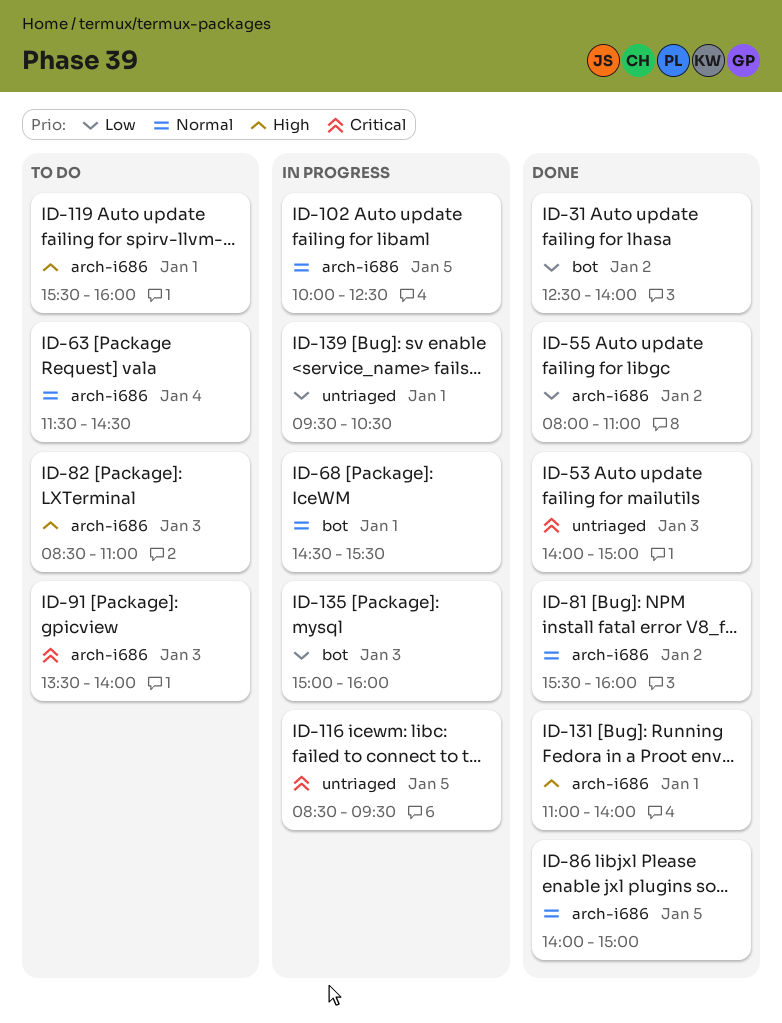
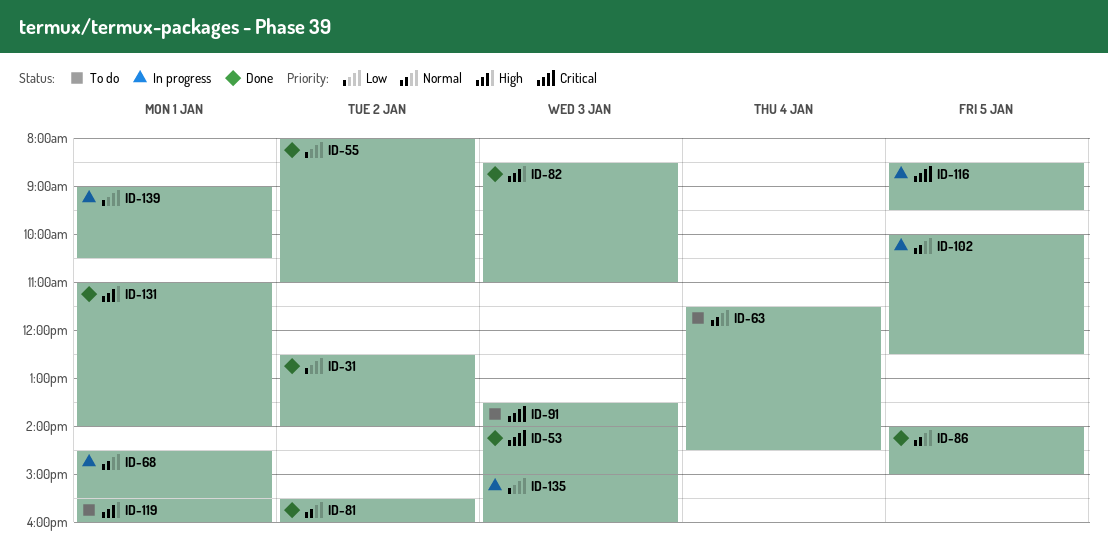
ID-82, status: To do -> Done
ID-139, begins: 09:30 -> 09:00

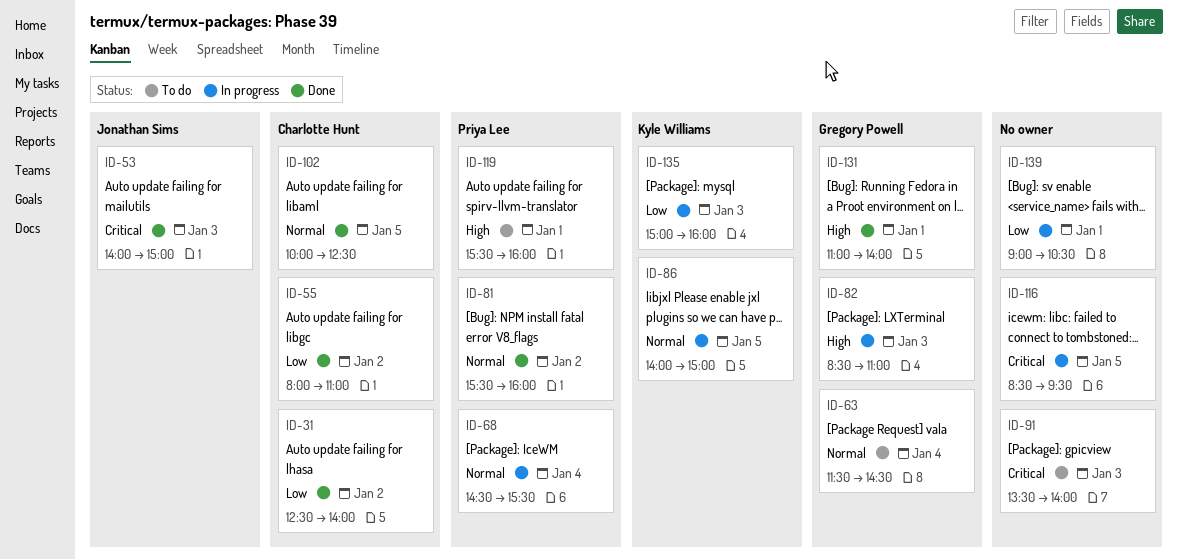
ID-68, day: Jan 1 -> Jan 4
ID-82, status: Done -> In progress
ID-86, status: Done -> In progress
ID-102, status: In progress -> Done

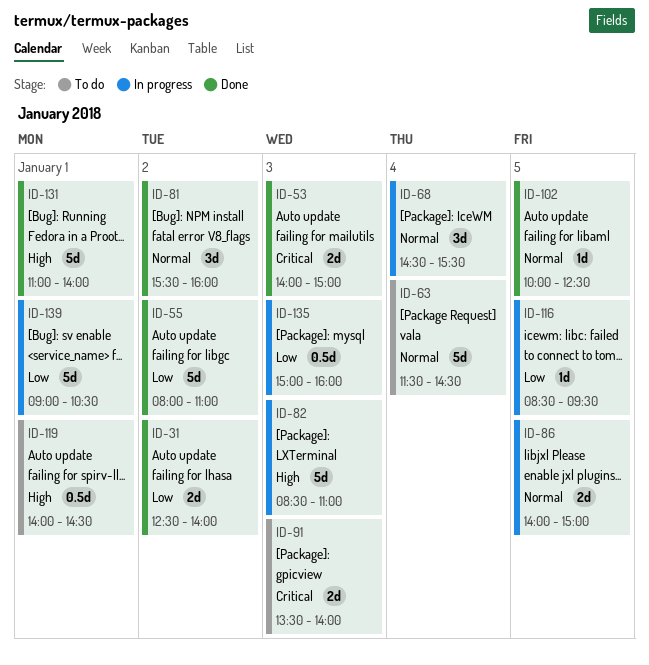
ID-116, priority: Critical -> Low
ID-119, begins: 15:30 -> 14:00
ID-119, ends: 16:00 -> 14:30

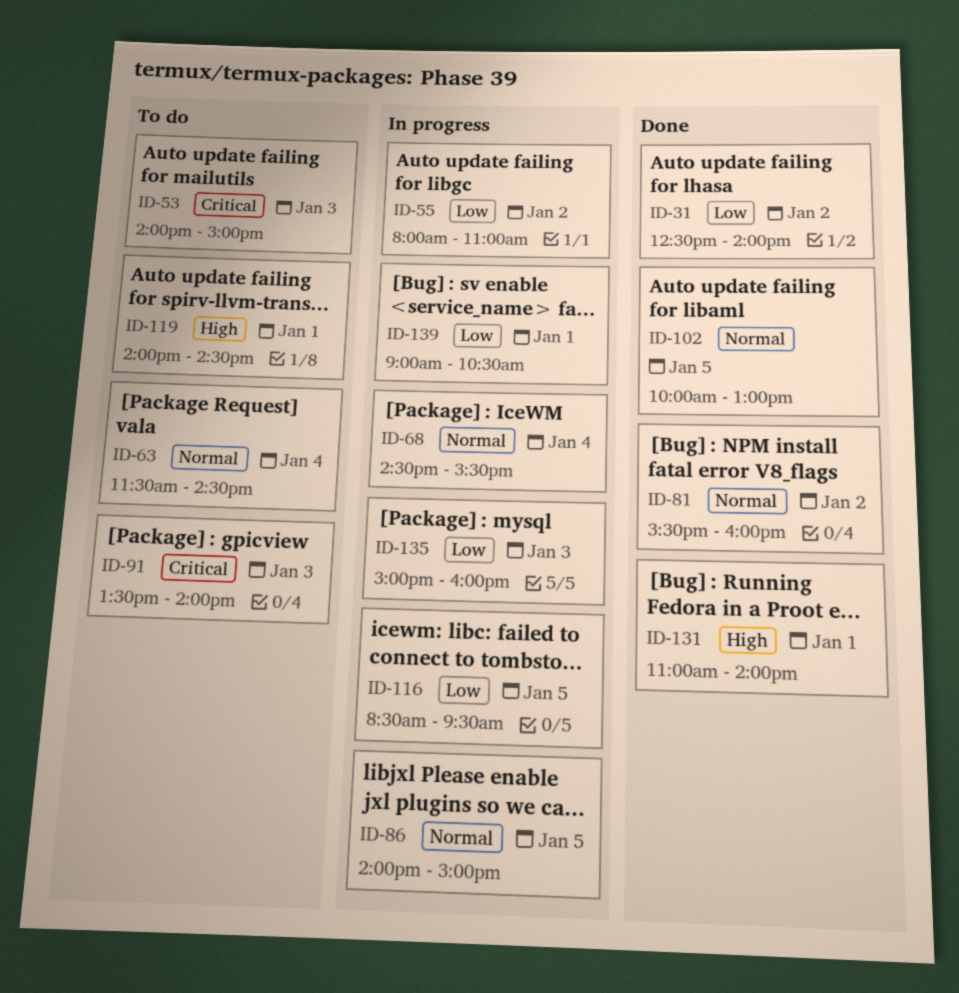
ID-53, status: Done -> To do
ID-55, status: Done -> In progress
ID-82: present -> none
ID-102, ends: 12:30 -> 13:00

